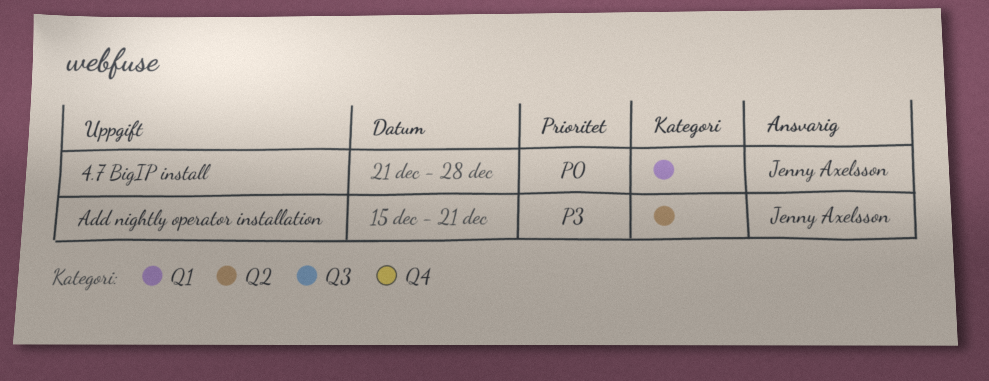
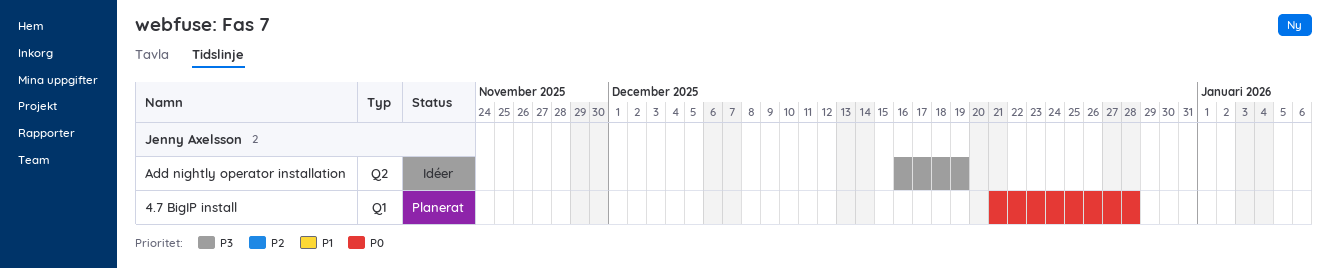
Add nightly operator installation, start: Dec 15 -> Dec 16
Add nightly operator installation, due: Dec 21 -> Dec 19

